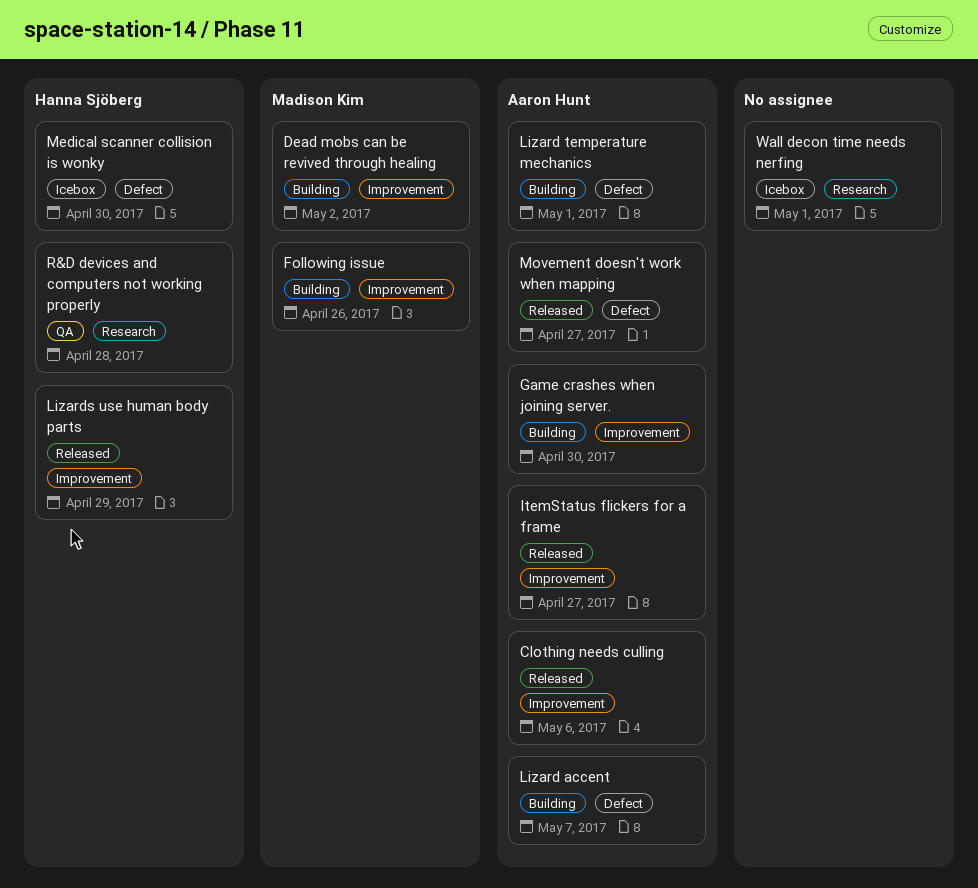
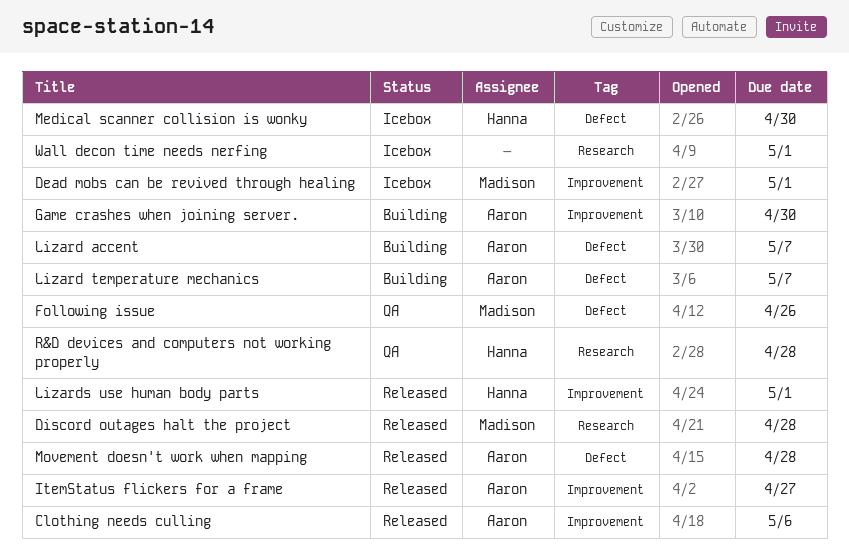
Dead mobs can be revived through healing, status: Building -> Icebox
Dead mobs can be revived through healing, due: May 2 -> May 1
Discord outages halt the project: none -> present
Following issue, status: Building -> QA
Following issue, label: Improvement -> Defect
Lizard temperature mechanics, due: May 1 -> May 7
Lizards use human body parts, due: Apr 29 -> May 1
Movement doesn't work when mapping, due: Apr 27 -> Apr 28

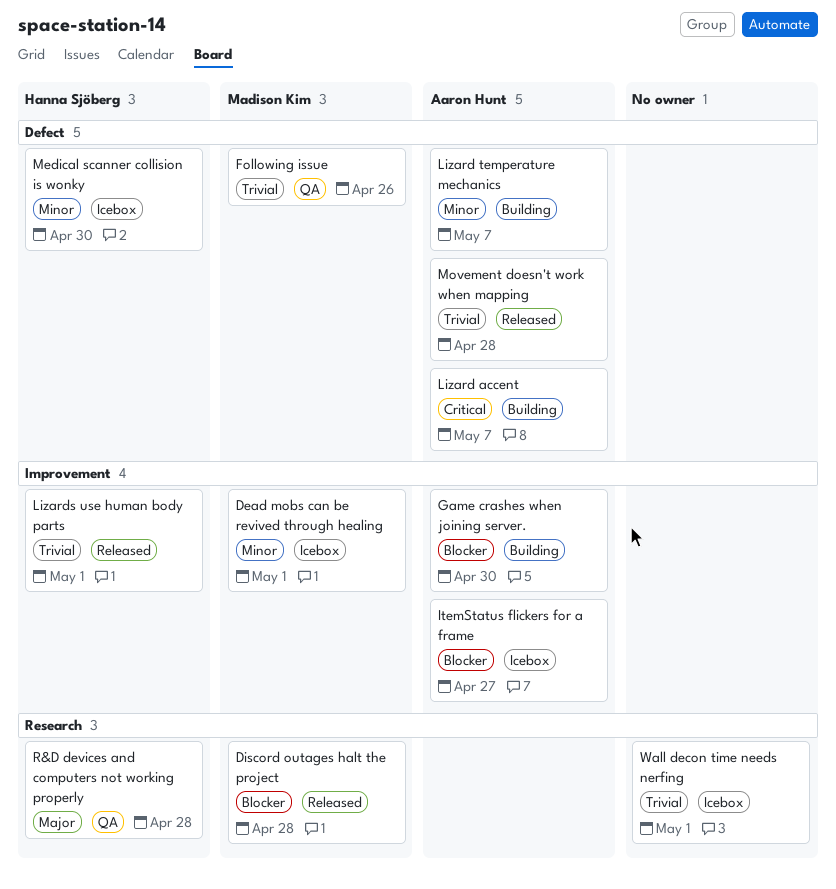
Clothing needs culling: present -> none
ItemStatus flickers for a frame, status: Released -> Icebox

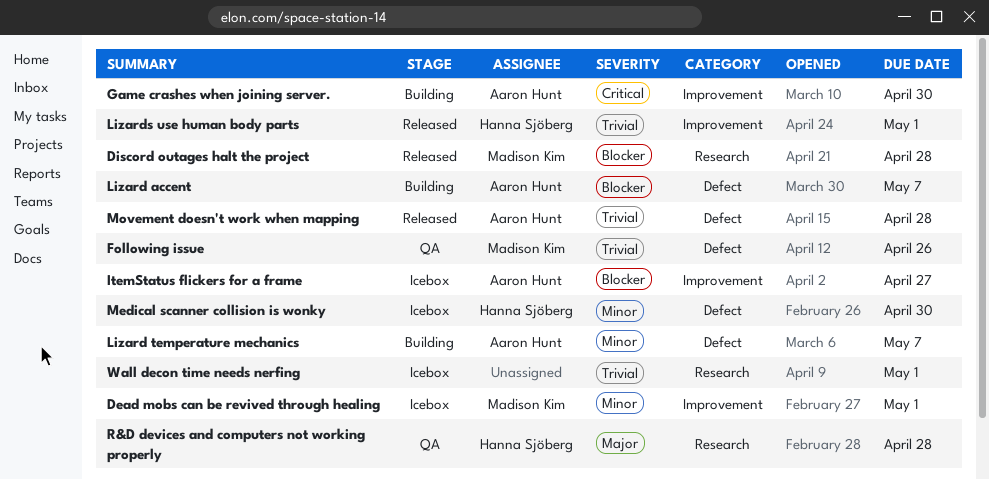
Game crashes when joining server., priority: Blocker -> Critical
Lizard accent, priority: Critical -> Blocker

